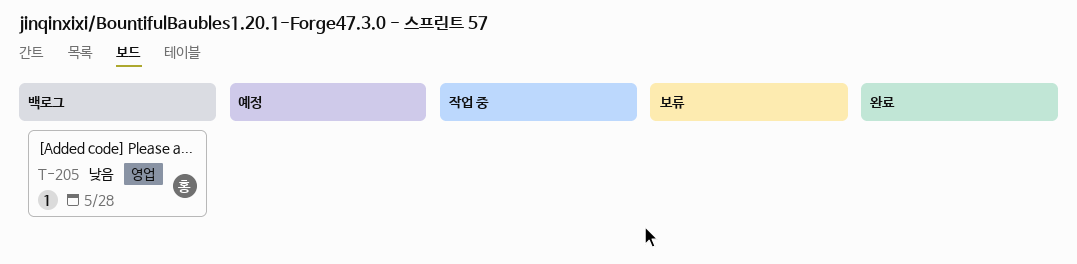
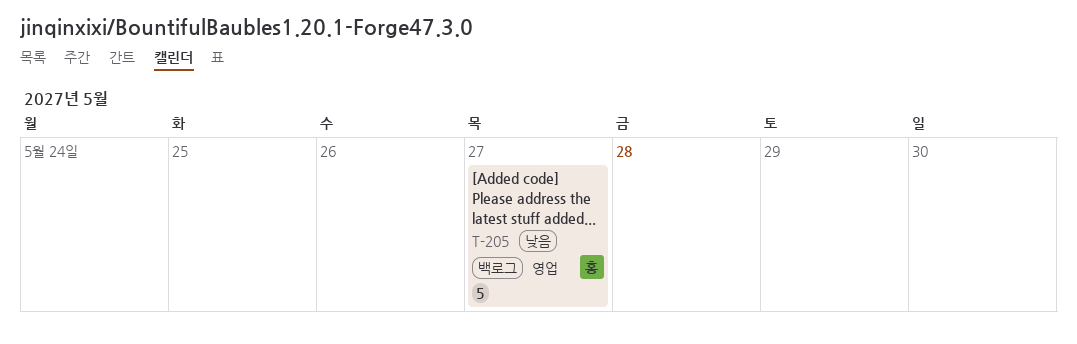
T-205, estimate: 1 -> 5
T-205, due: May 28 -> May 27

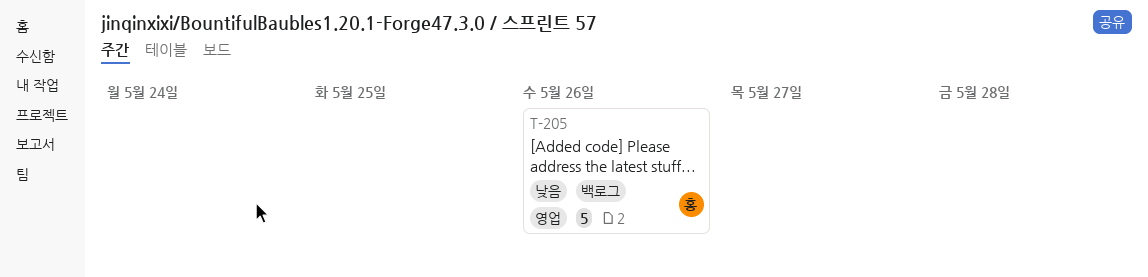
T-205, due: May 27 -> May 26

